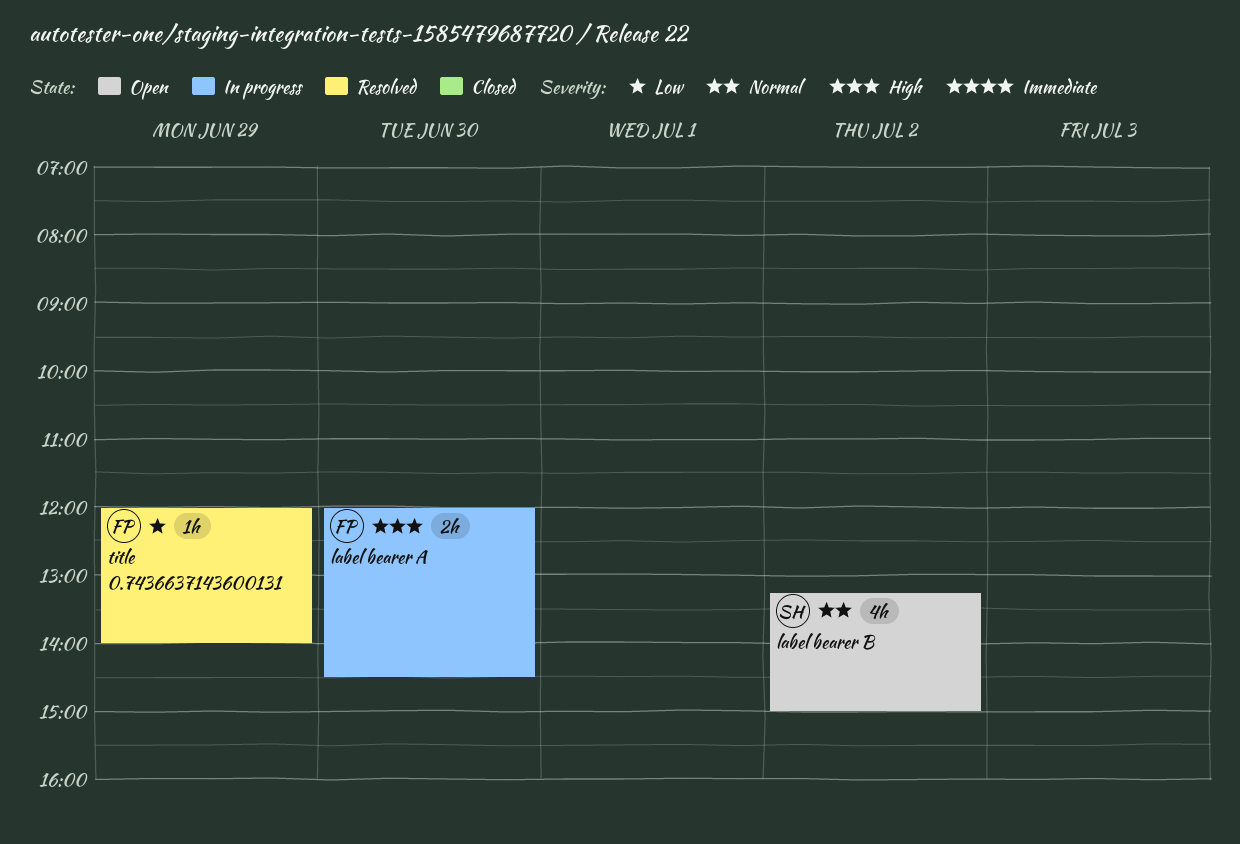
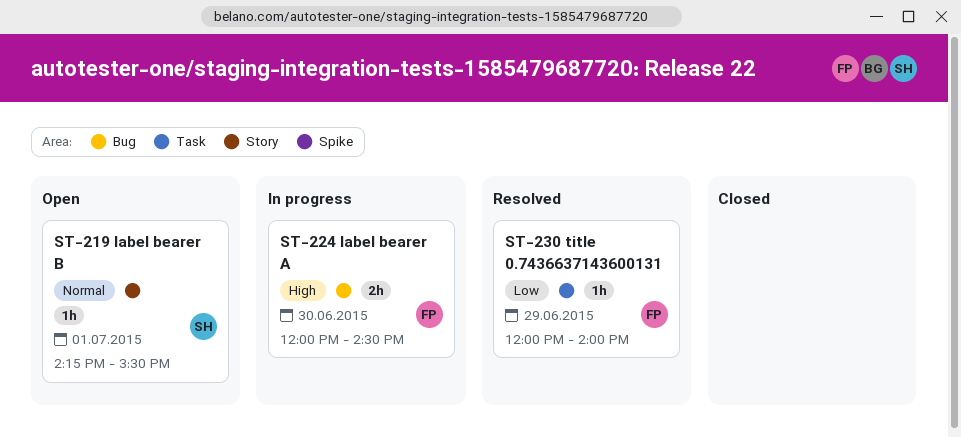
label bearer B, estimate: 4h -> 1h
label bearer B, day: Jul 2 -> Jul 1
label bearer B, begins: 13:15 -> 14:15
label bearer B, ends: 15:00 -> 15:30

